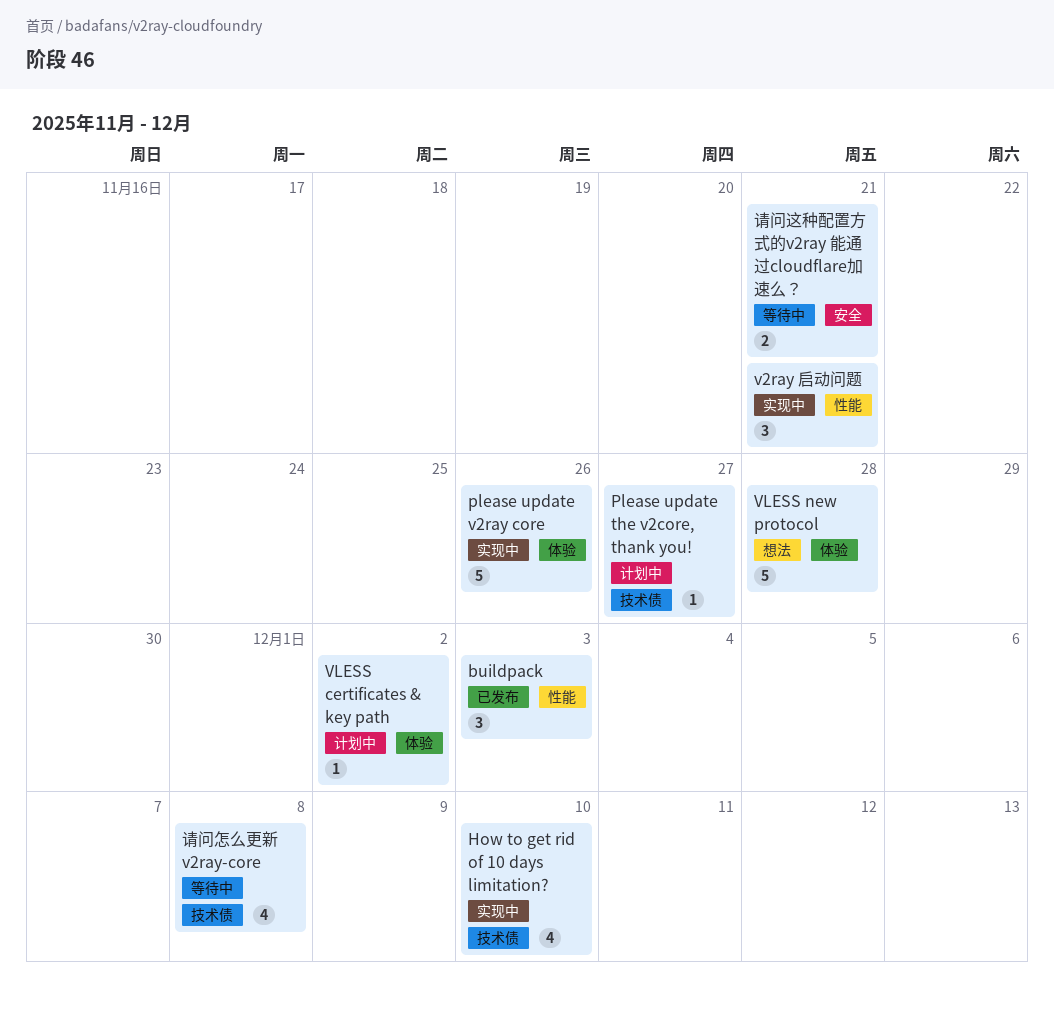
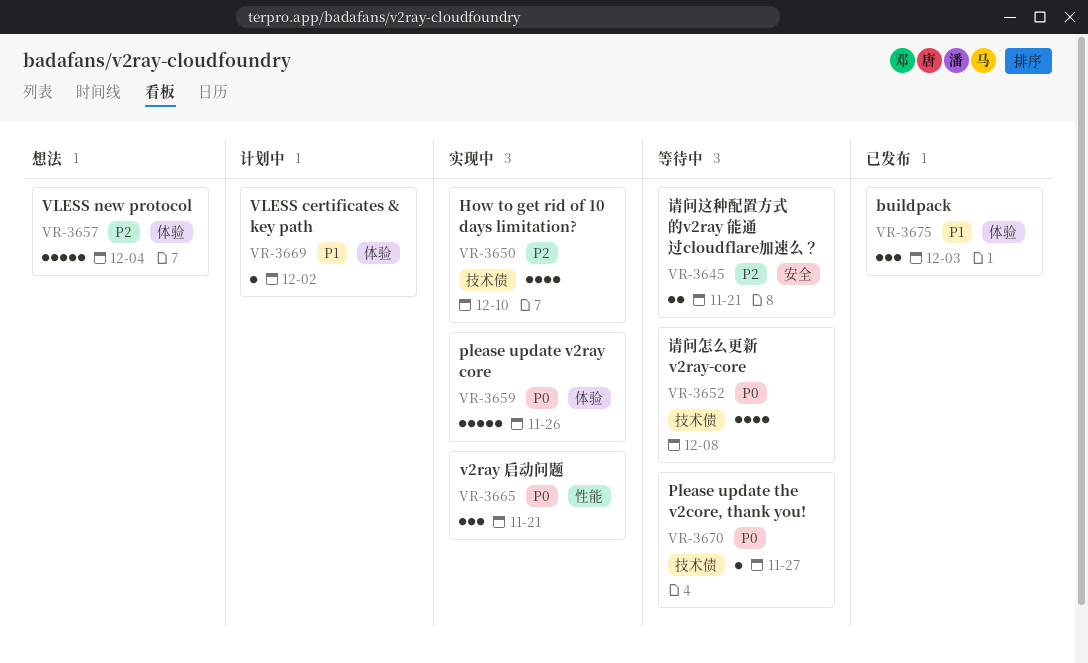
buildpack, label: 性能 -> 体验
Please update the v2core, thank you!, status: 计划中 -> 等待中
VLESS new protocol, due: Nov 28 -> Dec 4

